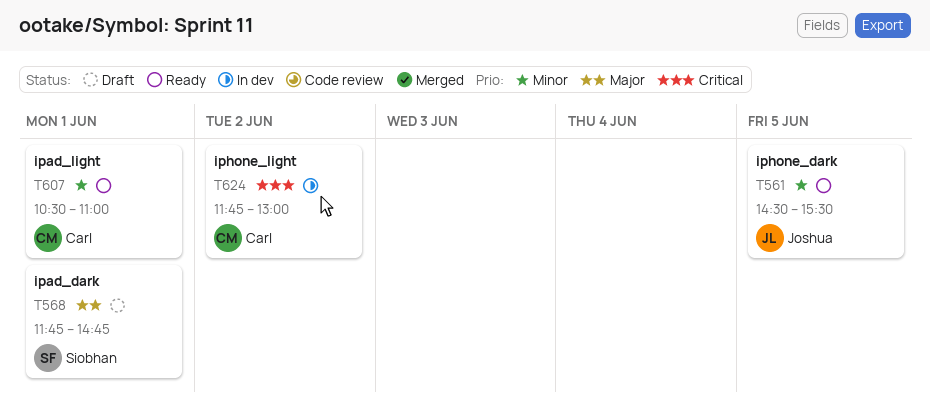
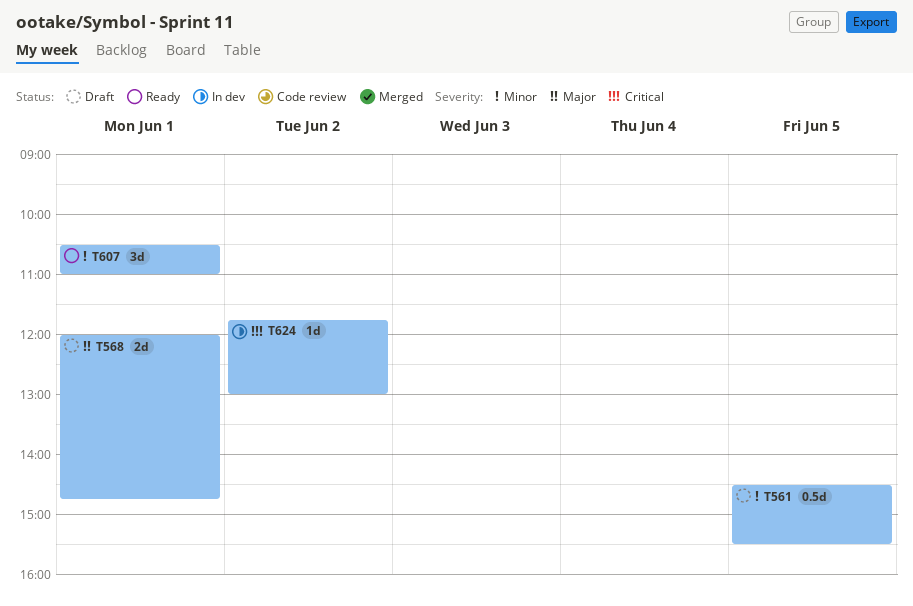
T561, status: Ready -> Draft
T568, begins: 11:45 -> 12:00

